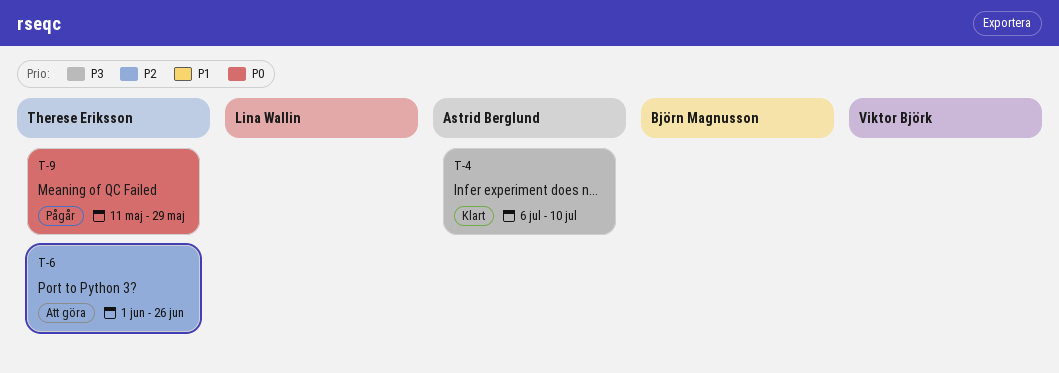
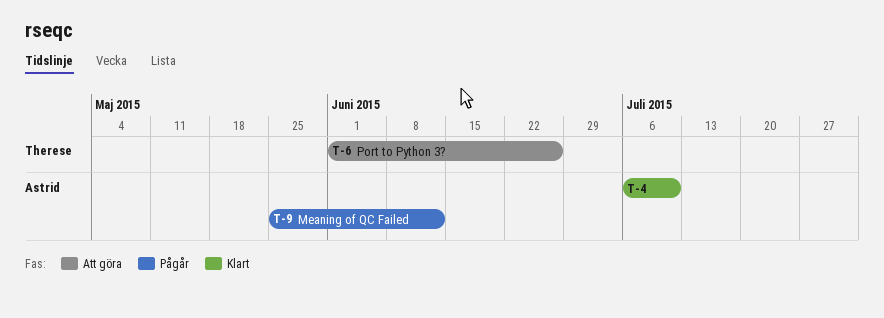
T-9, owner: Therese Eriksson -> Astrid Berglund
T-9, start: May 11 -> May 25
T-9, due: May 29 -> Jun 12

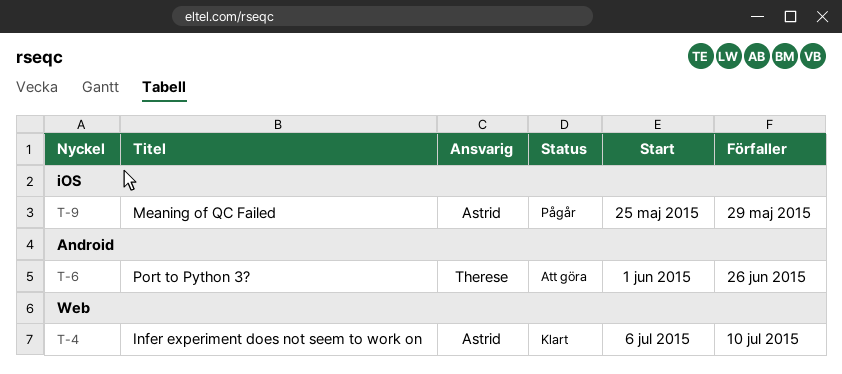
T-9, due: Jun 12 -> May 29

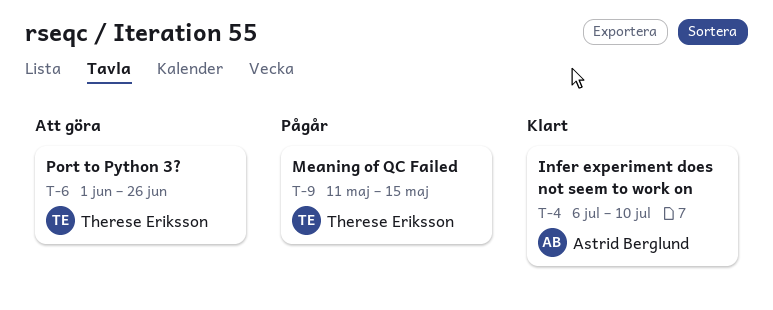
T-9, owner: Astrid Berglund -> Therese Eriksson
T-9, start: May 25 -> May 11
T-9, due: May 29 -> May 15

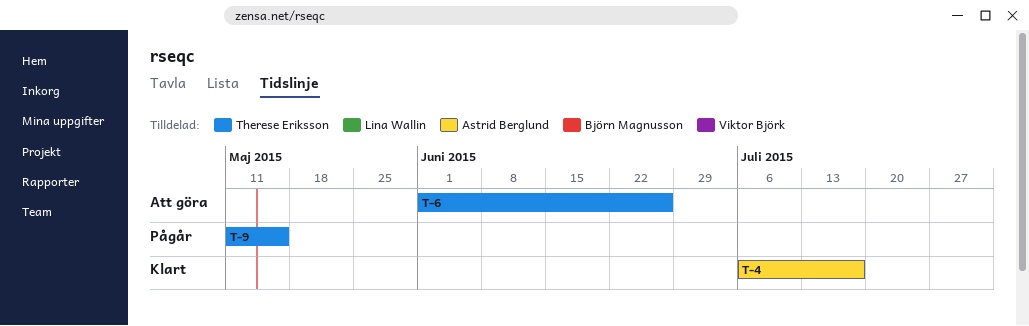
T-4, due: Jul 10 -> Jul 17

